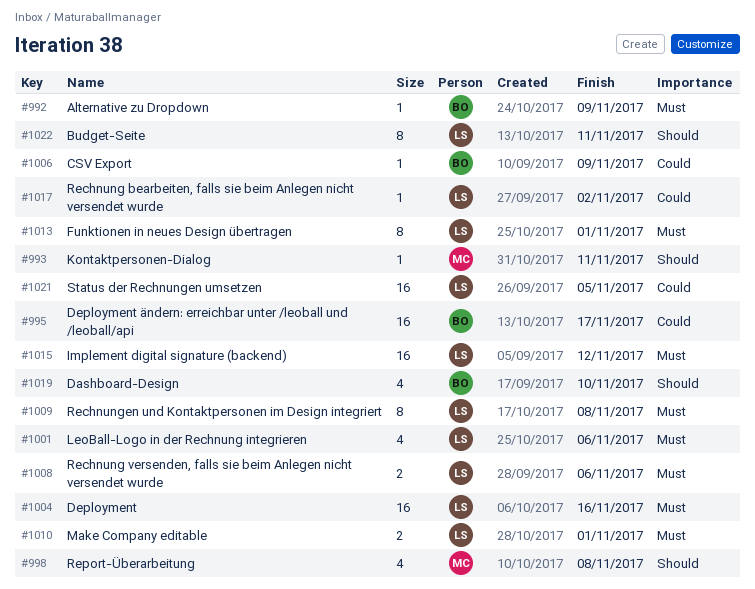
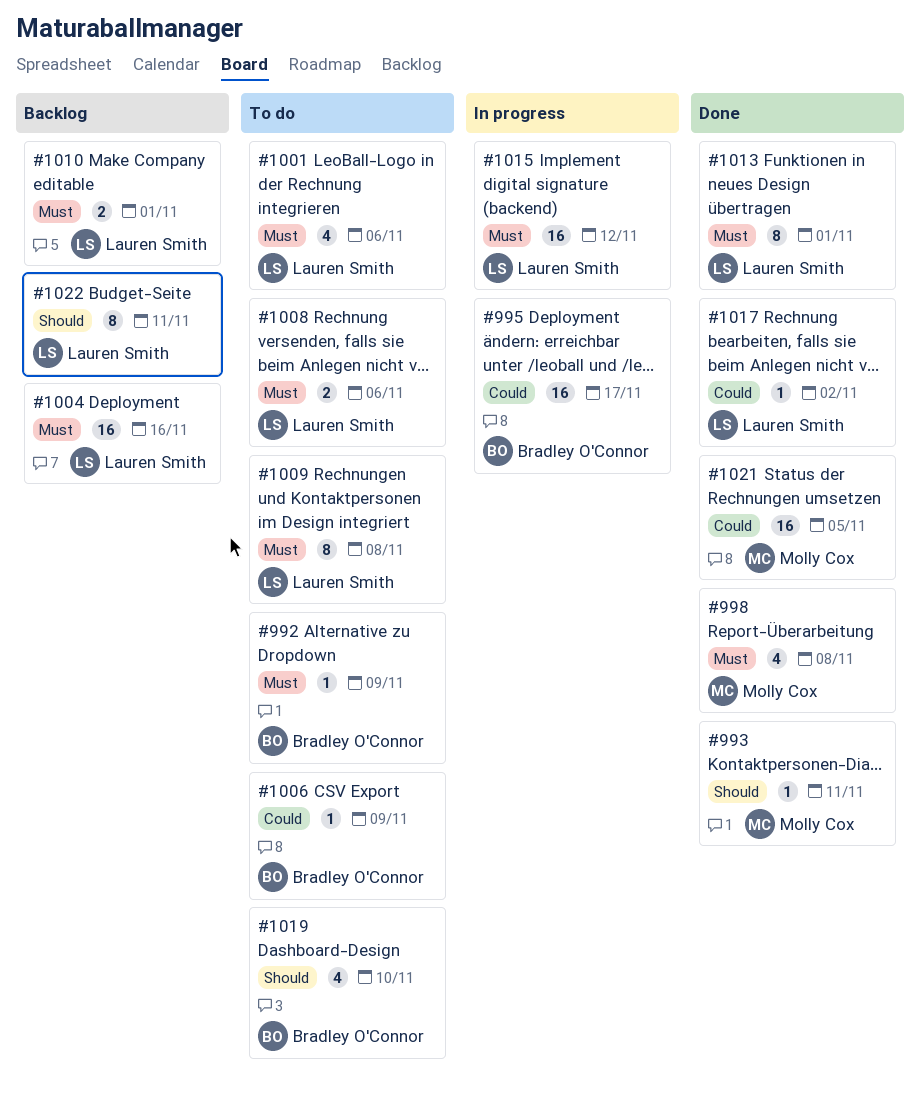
#998, priority: Should -> Must
#1021, owner: Lauren Smith -> Molly Cox

